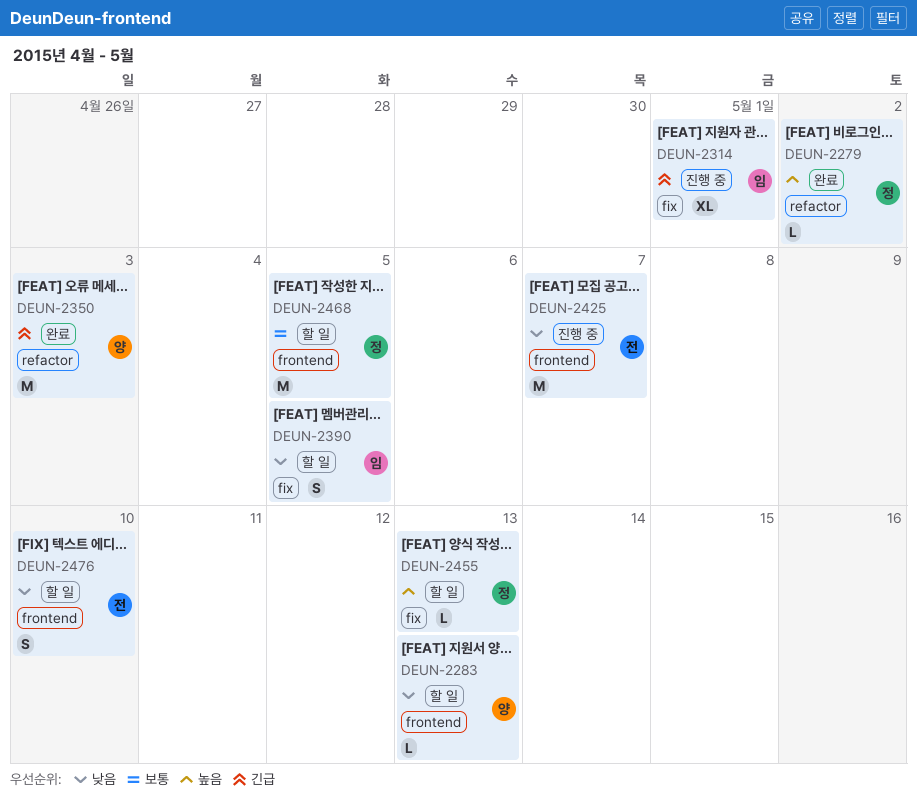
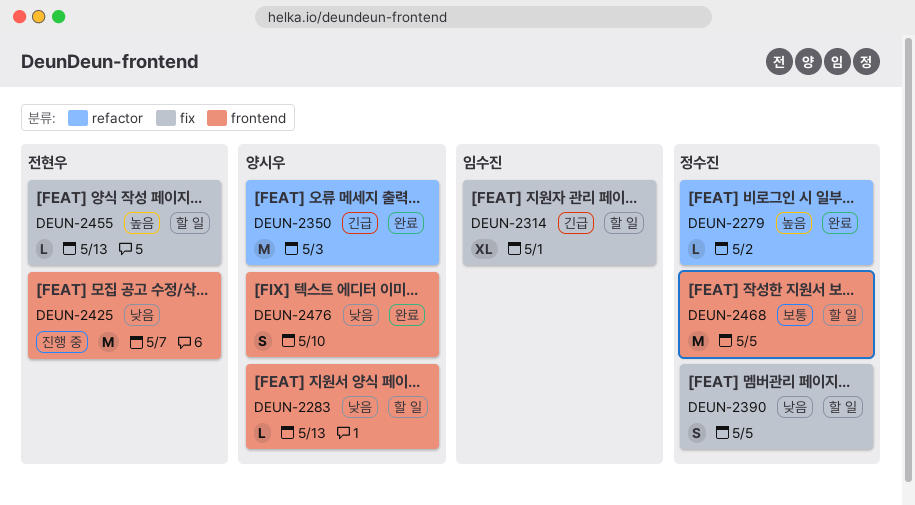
DEUN-2314, status: 진행 중 -> 할 일
DEUN-2390, owner: 임수진 -> 정수진
DEUN-2455, owner: 정수진 -> 전현우
DEUN-2476, status: 할 일 -> 완료
DEUN-2476, owner: 전현우 -> 양시우

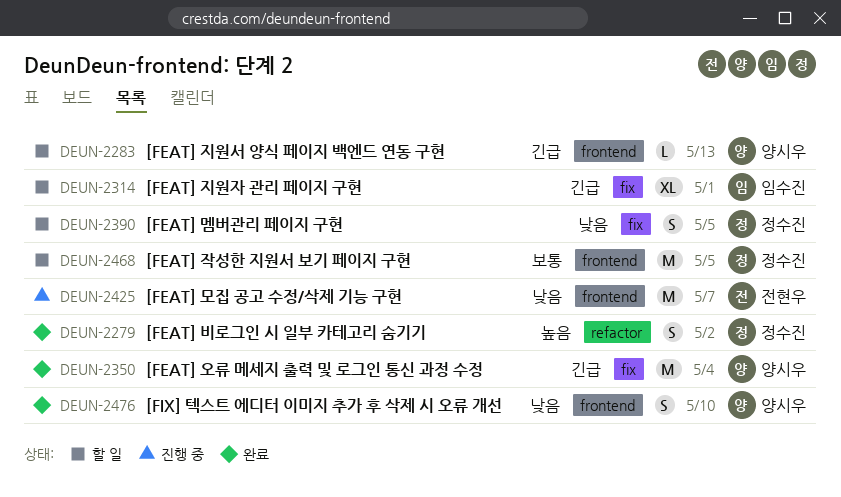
DEUN-2279, estimate: L -> S
DEUN-2283, priority: 낮음 -> 긴급
DEUN-2350, label: refactor -> fix
DEUN-2350, due: May 3 -> May 4
DEUN-2455: present -> none

